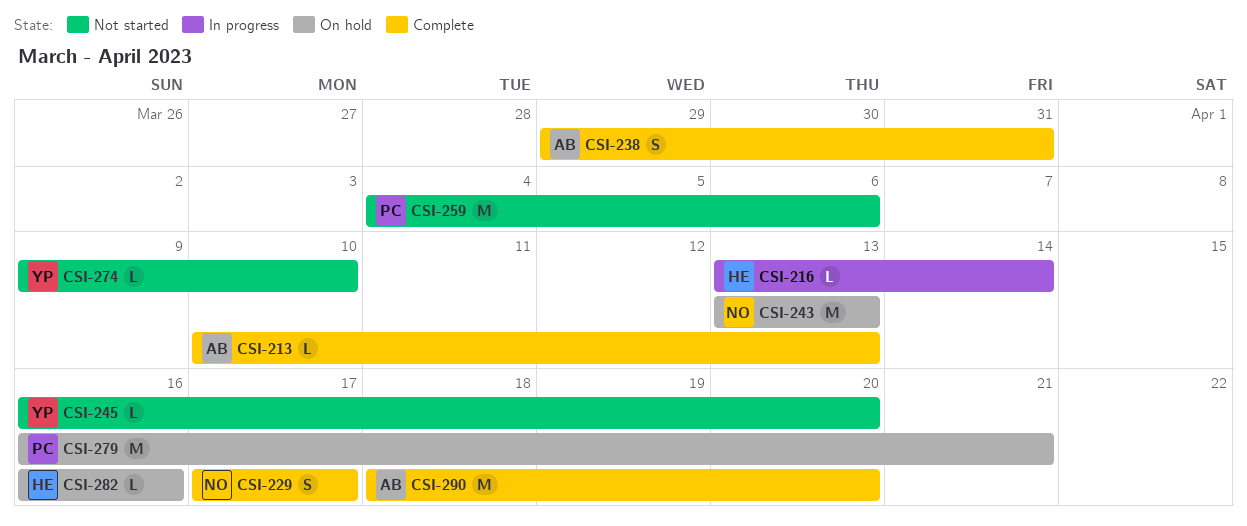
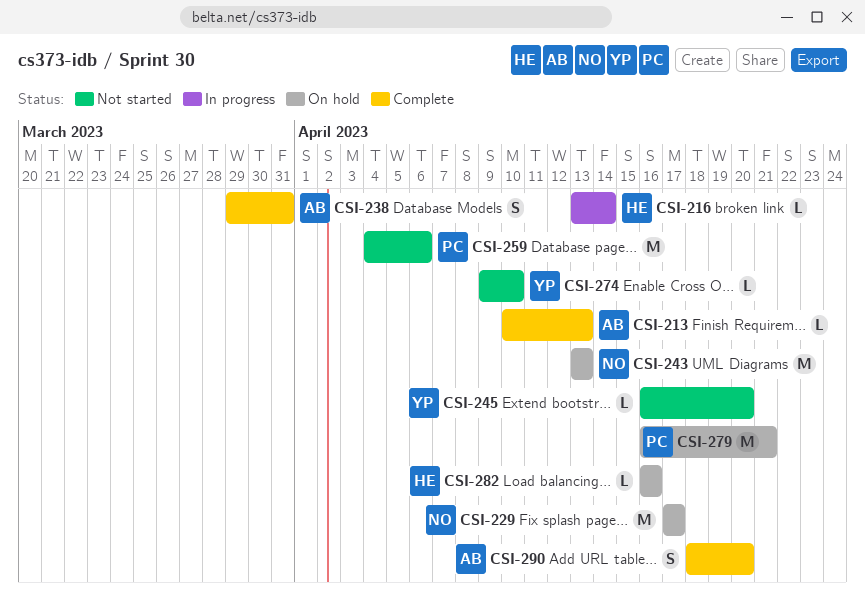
CSI-229, status: Complete -> On hold
CSI-229, estimate: S -> M
CSI-290, estimate: M -> S

